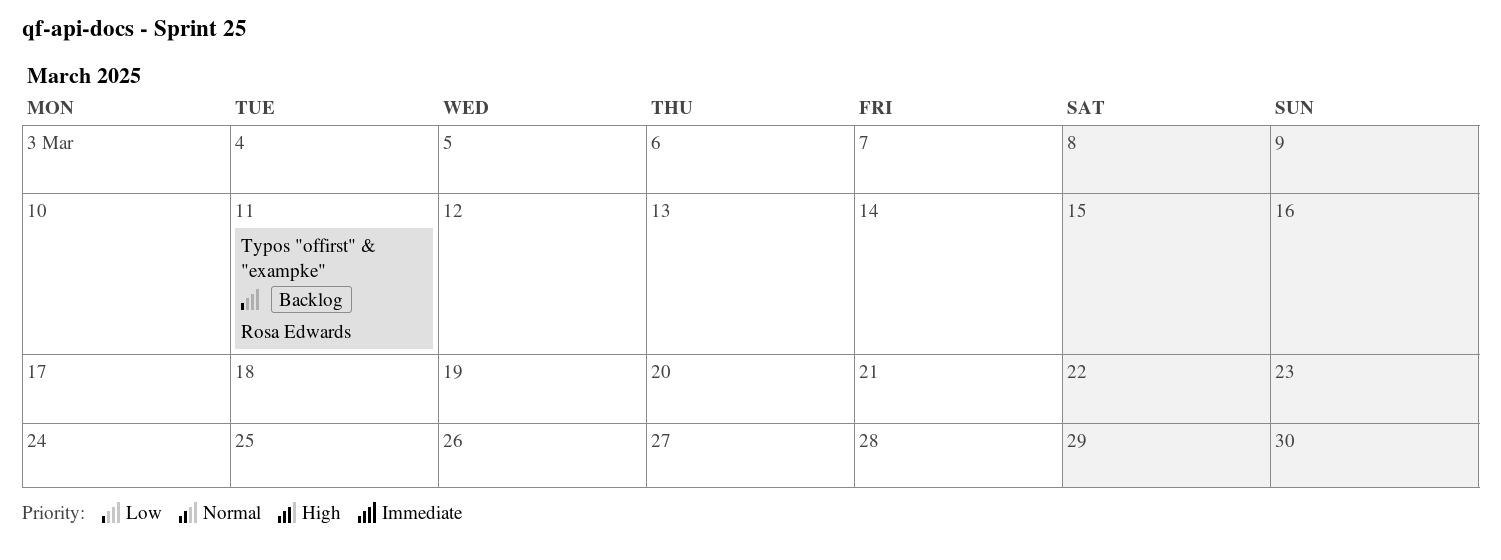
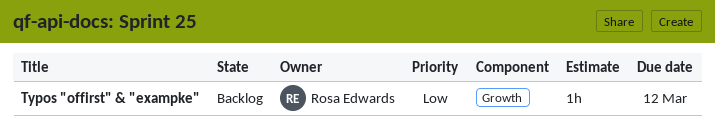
Typos "offirst" & "exampke", due: Mar 11 -> Mar 12

